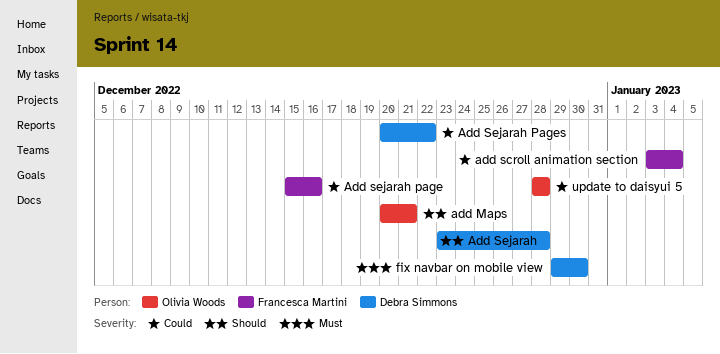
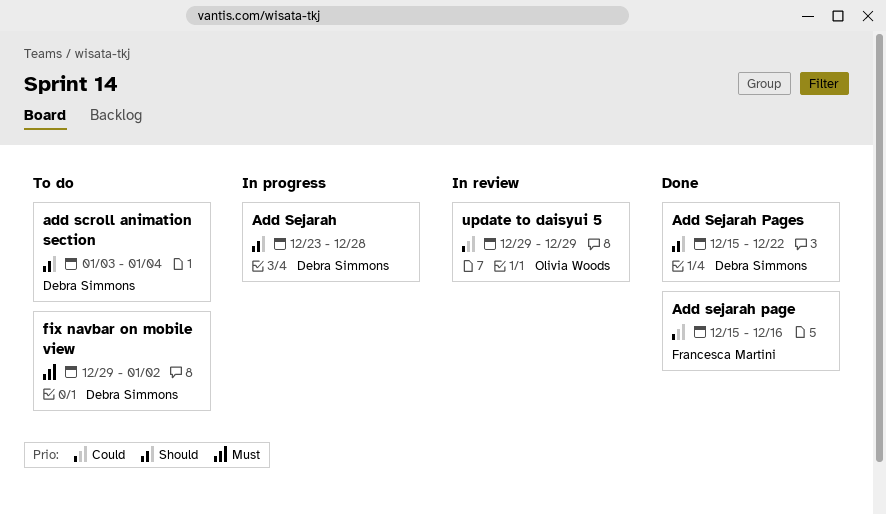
add Maps: present -> none
add scroll animation section, owner: Francesca Martini -> Debra Simmons
add scroll animation section, priority: Could -> Should
Add Sejarah Pages, priority: Could -> Should
Add Sejarah Pages, start: Dec 20 -> Dec 15
fix navbar on mobile view, due: Dec 30 -> Jan 2
update to daisyui 5, start: Dec 28 -> Dec 29
update to daisyui 5, due: Dec 28 -> Dec 29

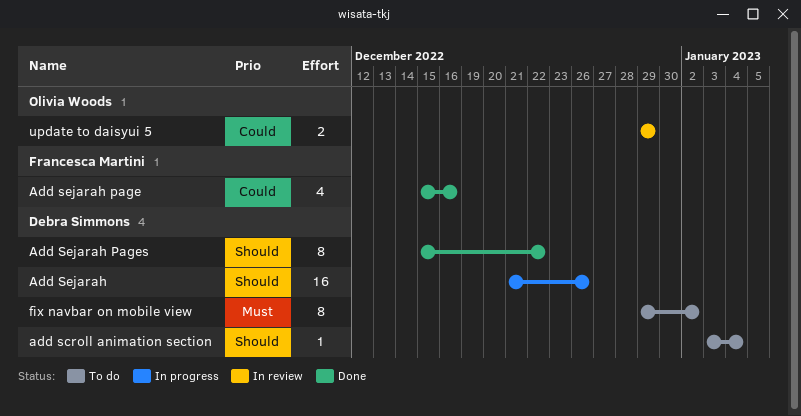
Add Sejarah, start: Dec 23 -> Dec 21
Add Sejarah, due: Dec 28 -> Dec 26

